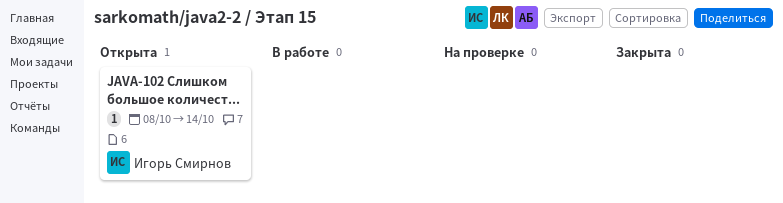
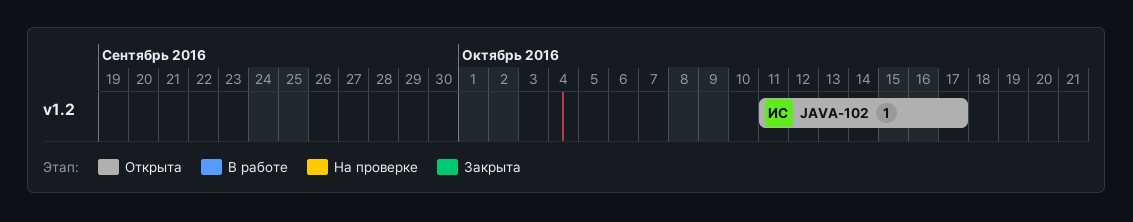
JAVA-102, start: Oct 8 -> Oct 11
JAVA-102, due: Oct 14 -> Oct 17

